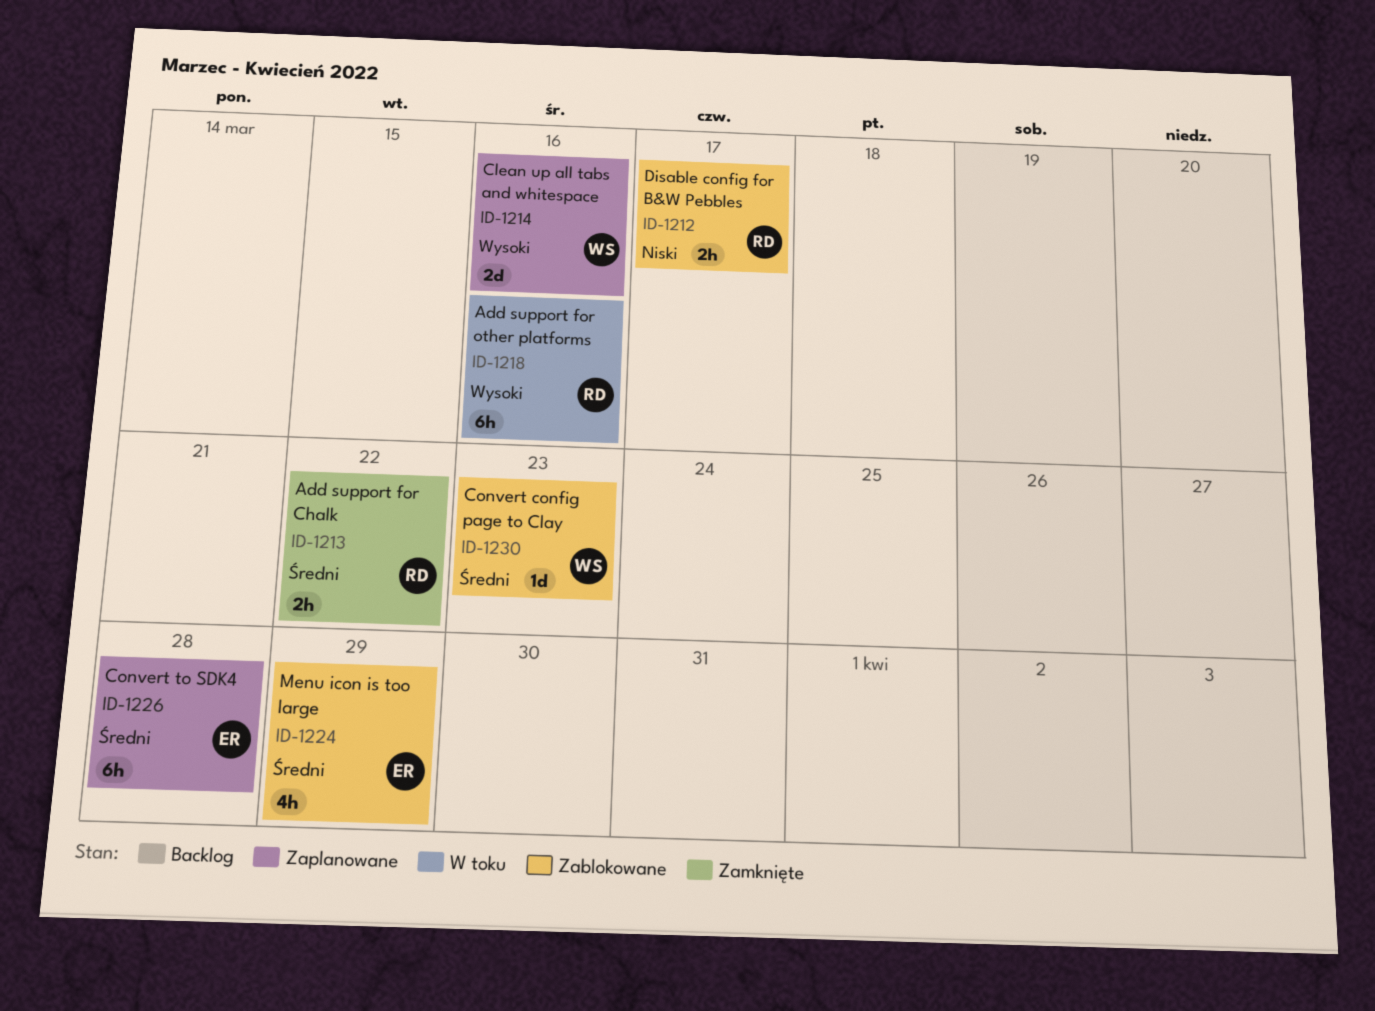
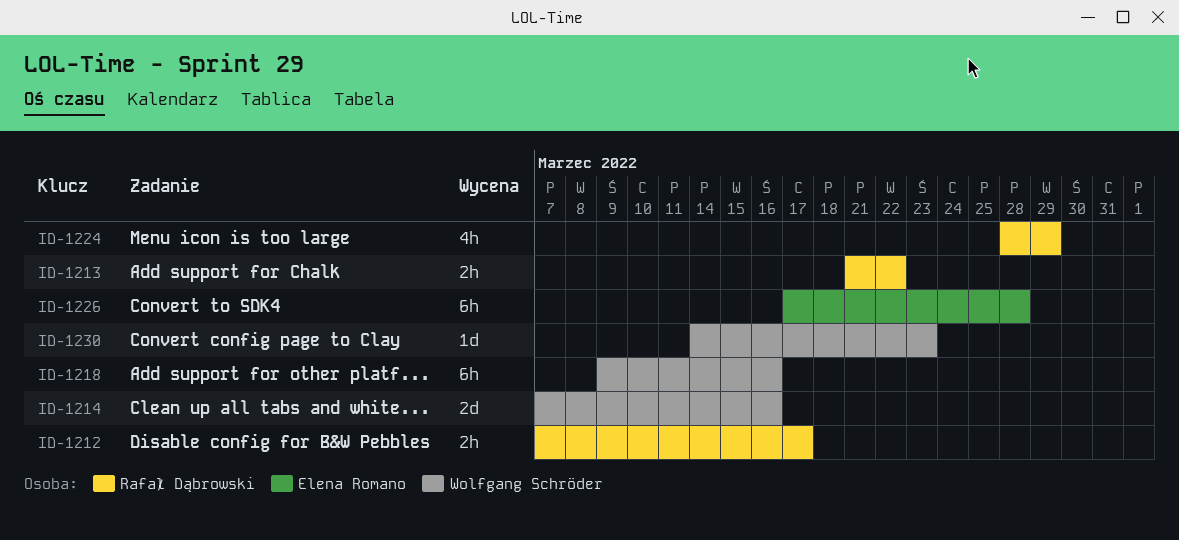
ID-1218, owner: Rafał Dąbrowski -> Wolfgang Schröder
ID-1224, owner: Elena Romano -> Rafał Dąbrowski

